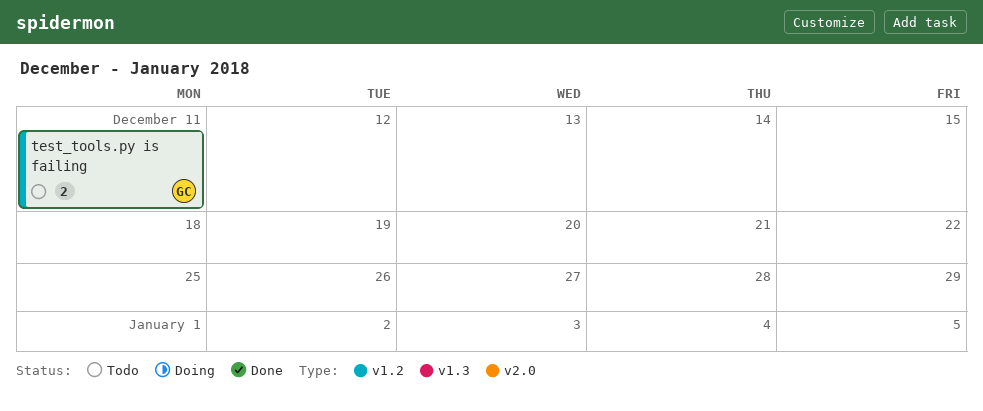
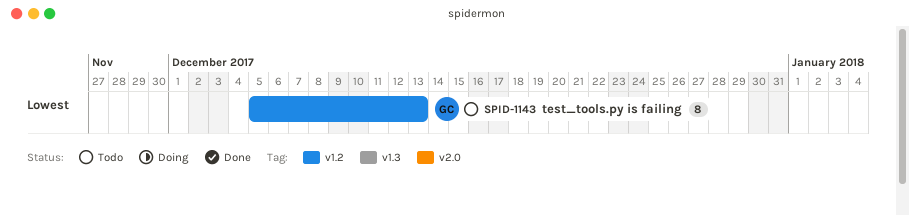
test_tools.py is failing, estimate: 2 -> 8
test_tools.py is failing, due: Dec 11 -> Dec 13

